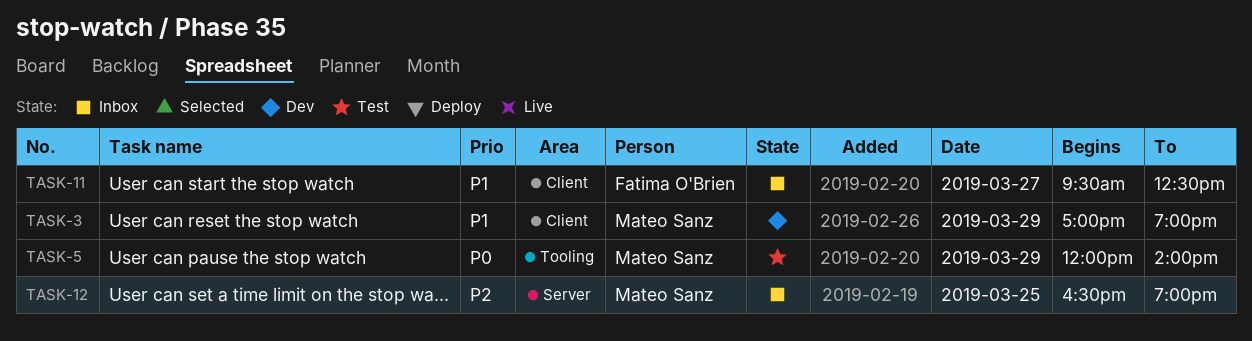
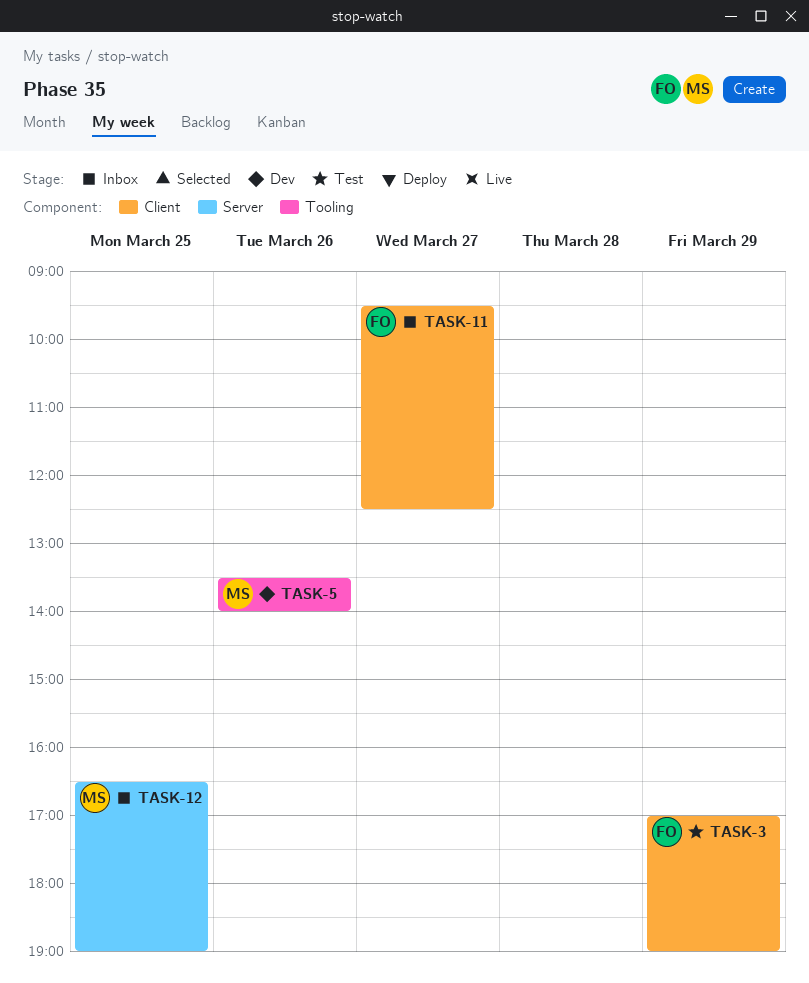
TASK-3, status: Dev -> Test
TASK-3, owner: Mateo Sanz -> Fatima O'Brien
TASK-5, status: Test -> Dev
TASK-5, day: Mar 29 -> Mar 26
TASK-5, begins: 12:00 -> 13:30

